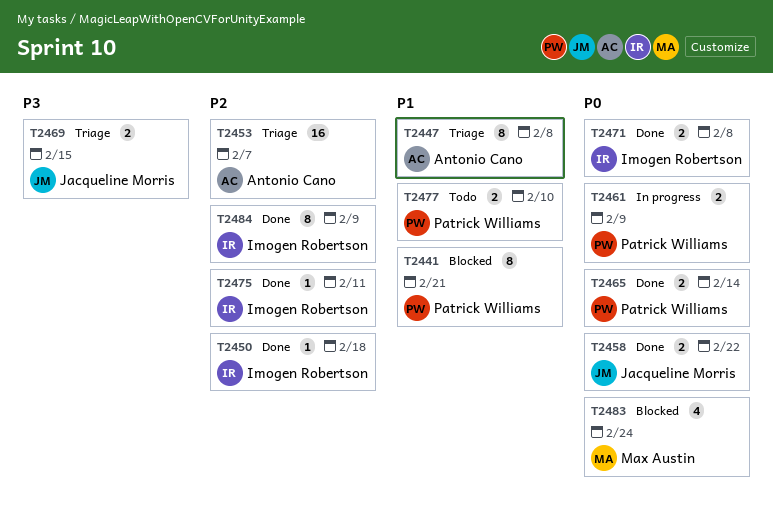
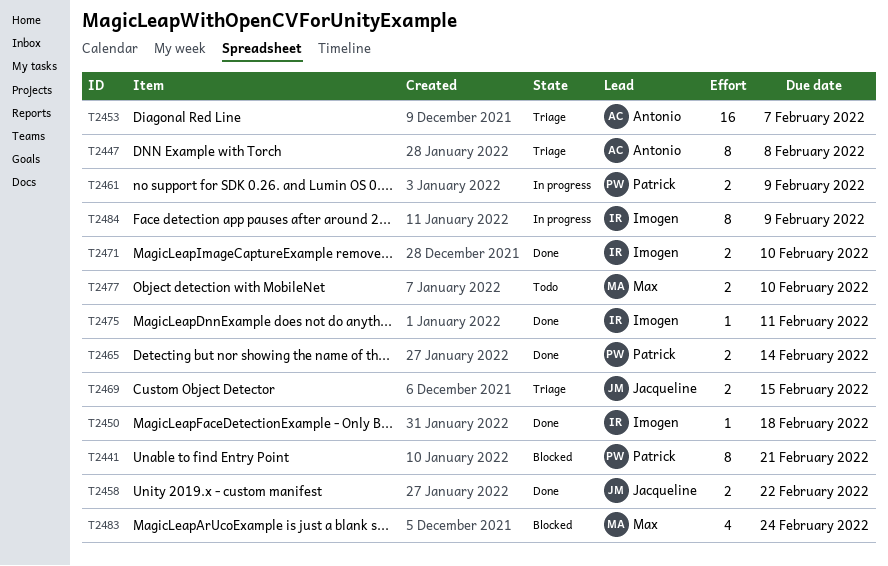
T2471, due: Feb 8 -> Feb 10
T2477, owner: Patrick Williams -> Max Austin
T2484, status: Done -> In progress

